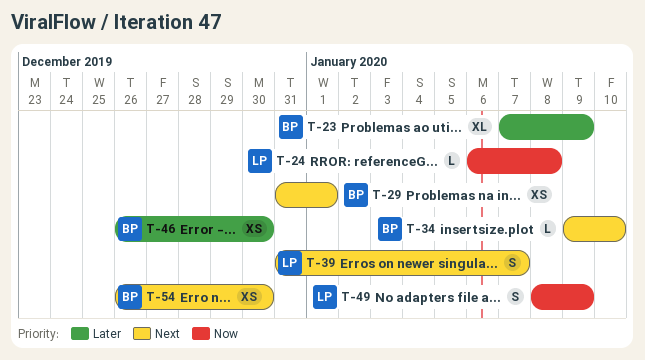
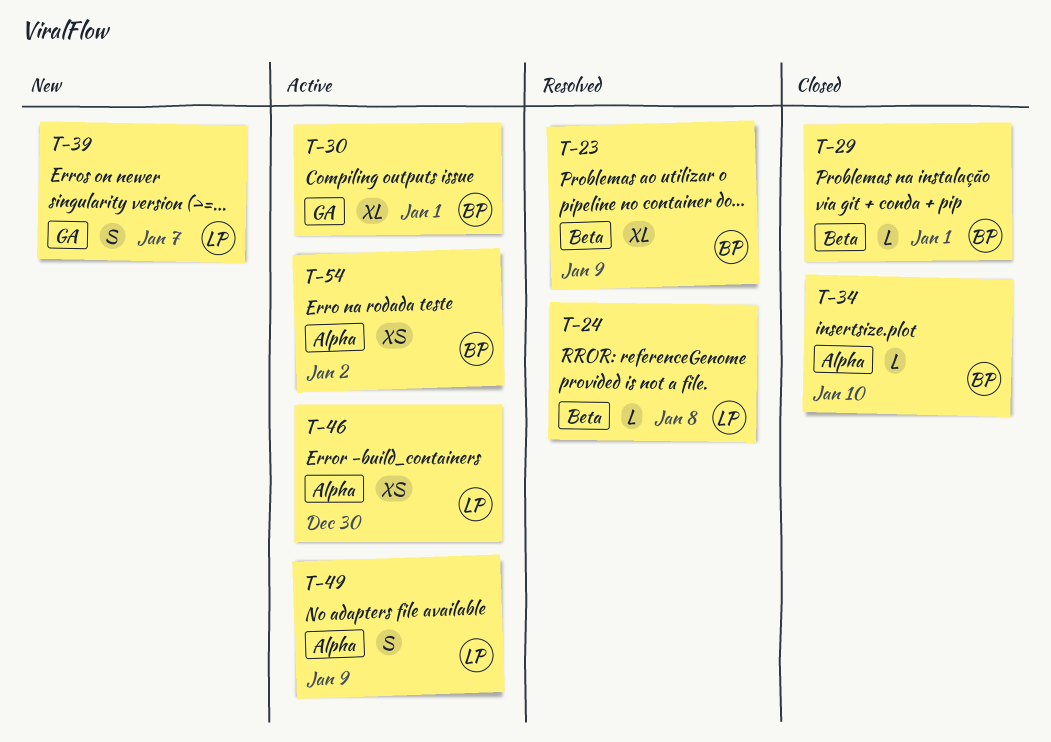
T-29, estimate: XS -> L
T-30: none -> present
T-46, owner: BP -> LP
T-54, due: Dec 30 -> Jan 2

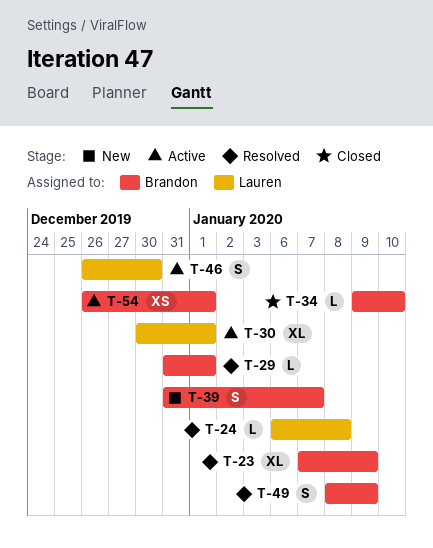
T-29, status: Closed -> Resolved
T-30, owner: Brandon -> Lauren
T-39, owner: Lauren -> Brandon
T-46, estimate: XS -> S
T-49, status: Active -> Resolved
T-49, owner: Lauren -> Brandon
T-54, due: Jan 2 -> Jan 1

